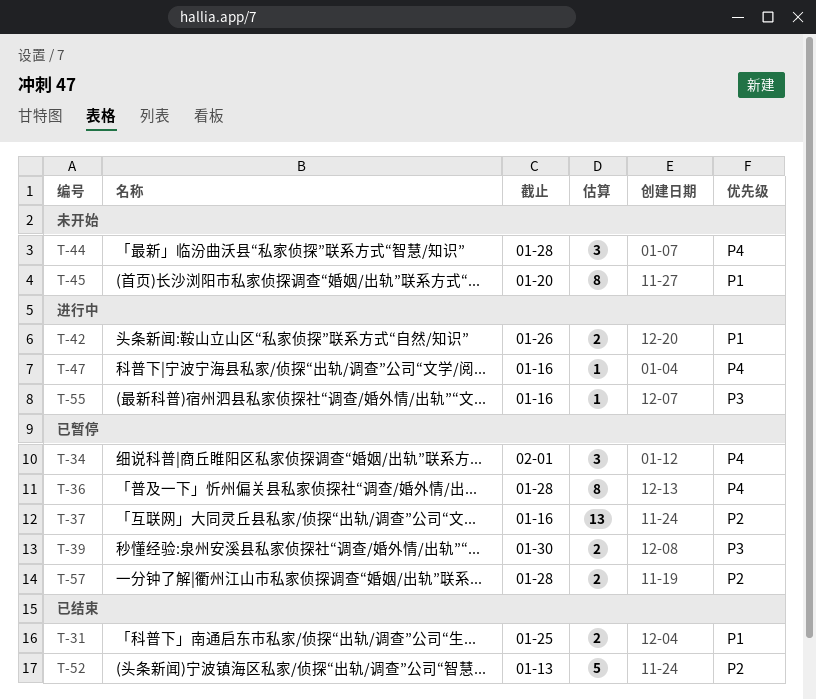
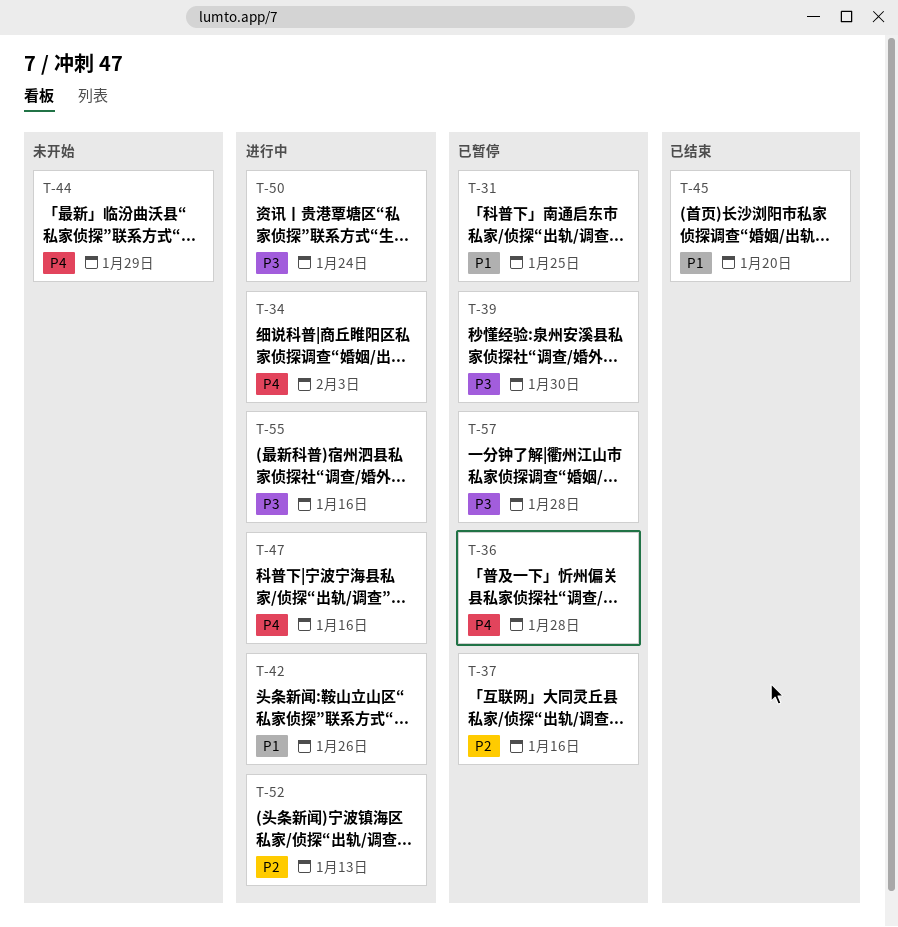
T-31, status: 已结束 -> 已暂停
T-34, status: 已暂停 -> 进行中
T-34, due: Feb 1 -> Feb 3
T-44, due: Jan 28 -> Jan 29
T-45, status: 未开始 -> 已结束
T-50: none -> present
T-52, status: 已结束 -> 进行中
T-57, priority: P2 -> P3

